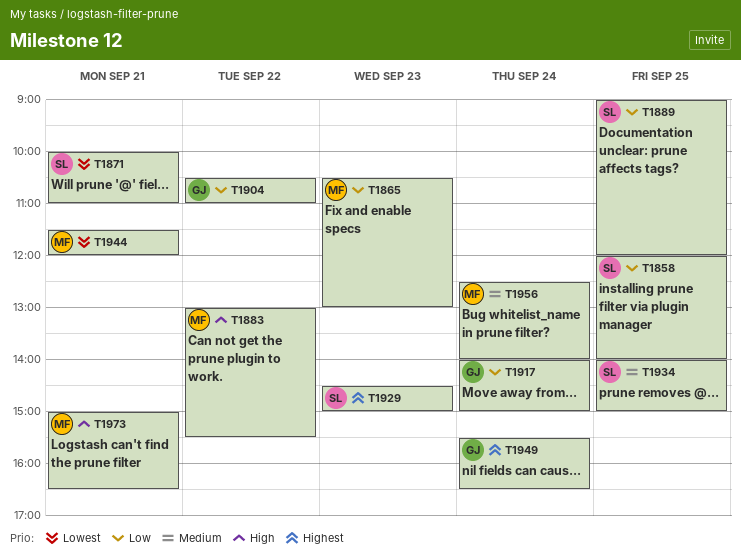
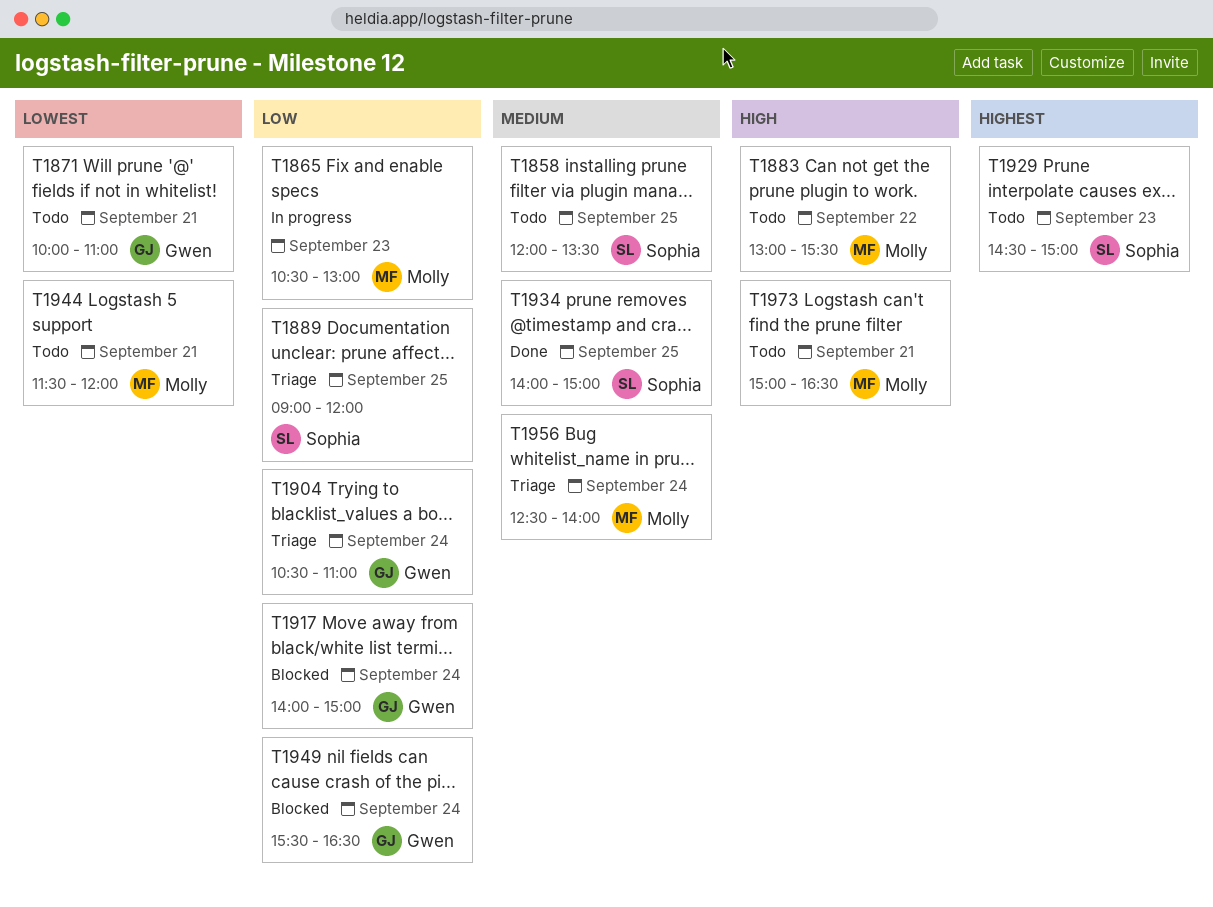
T1858, priority: Low -> Medium
T1858, ends: 14:00 -> 13:30
T1871, owner: Sophia -> Gwen
T1904, day: Sep 22 -> Sep 24
T1949, priority: Highest -> Low

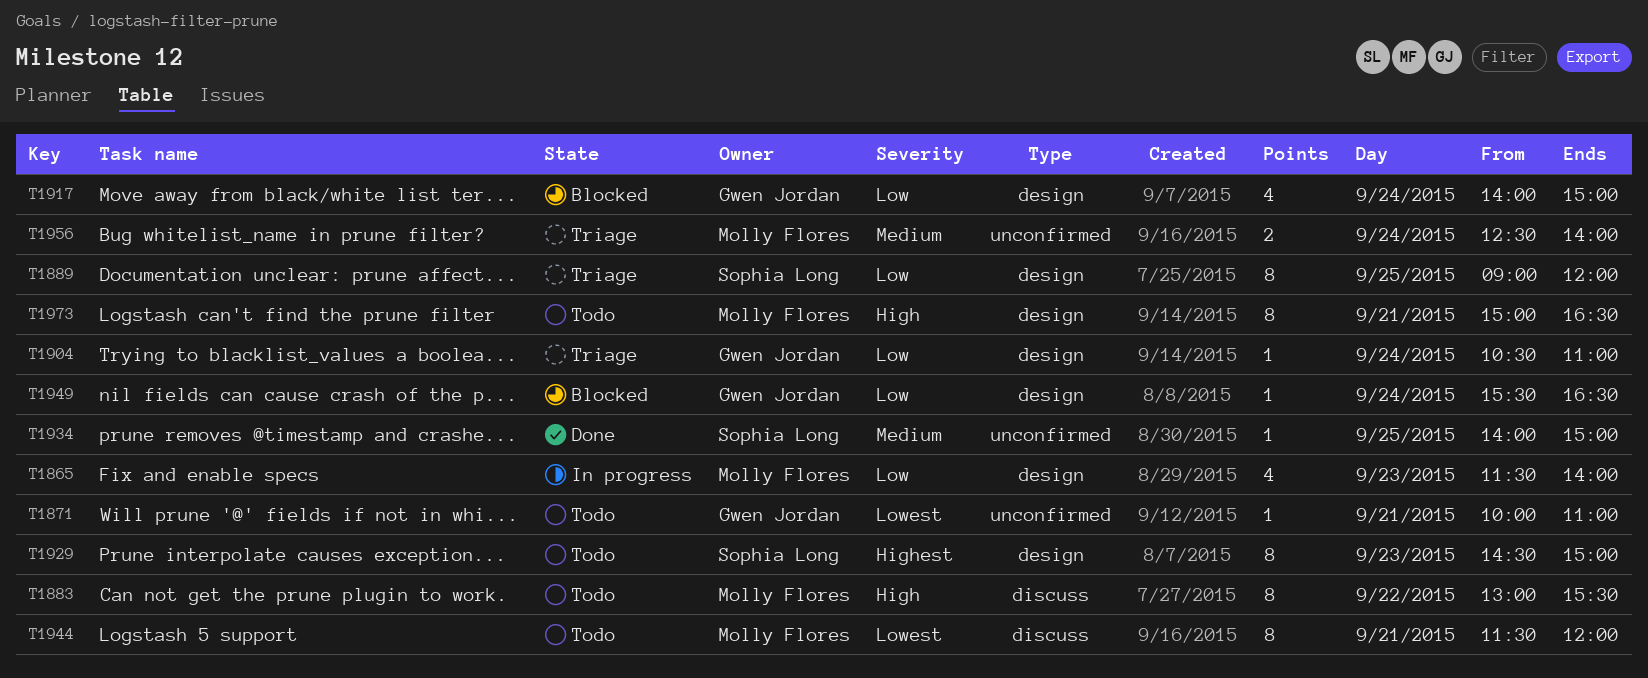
T1858: present -> none
T1865, begins: 10:30 -> 11:30
T1865, ends: 13:00 -> 14:00

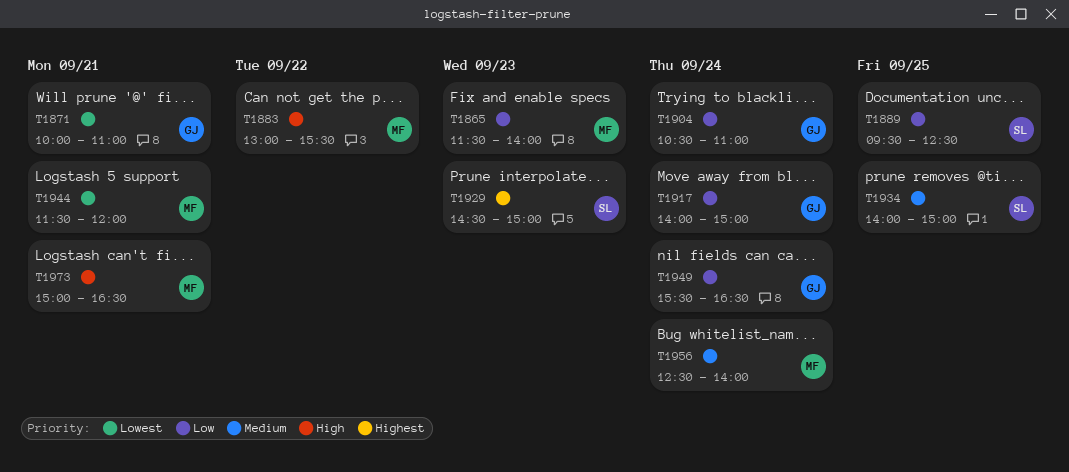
T1889, begins: 09:00 -> 09:30
T1889, ends: 12:00 -> 12:30

